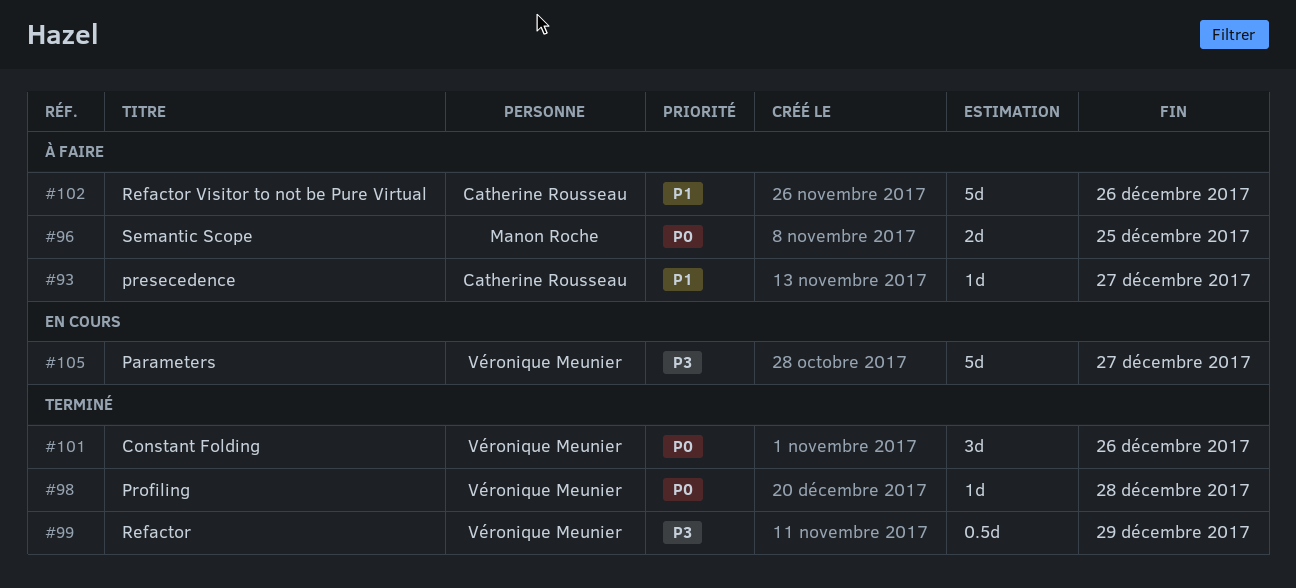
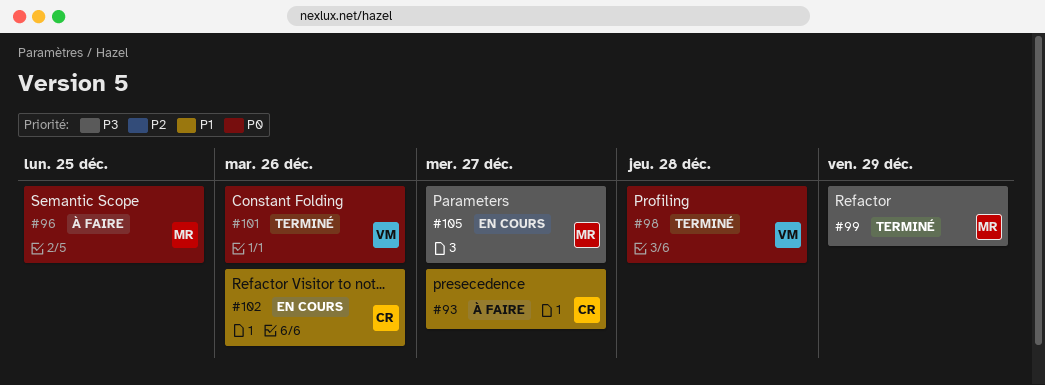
#99, owner: Véronique Meunier -> Manon Roche
#102, status: À faire -> En cours
#105, owner: Véronique Meunier -> Manon Roche

